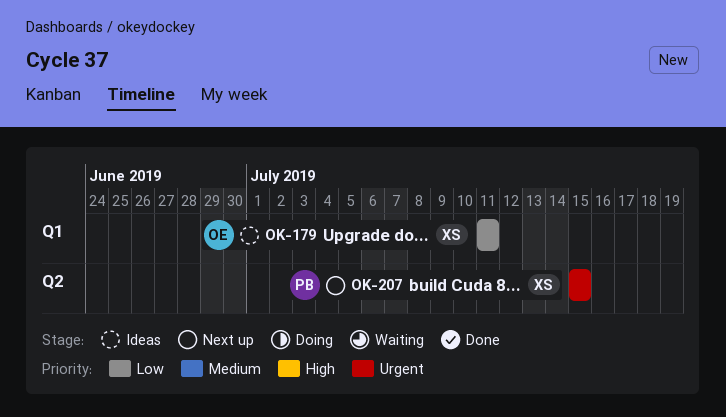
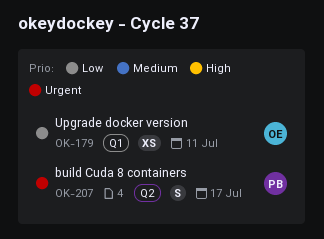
OK-207, estimate: XS -> S
OK-207, due: Jul 15 -> Jul 17

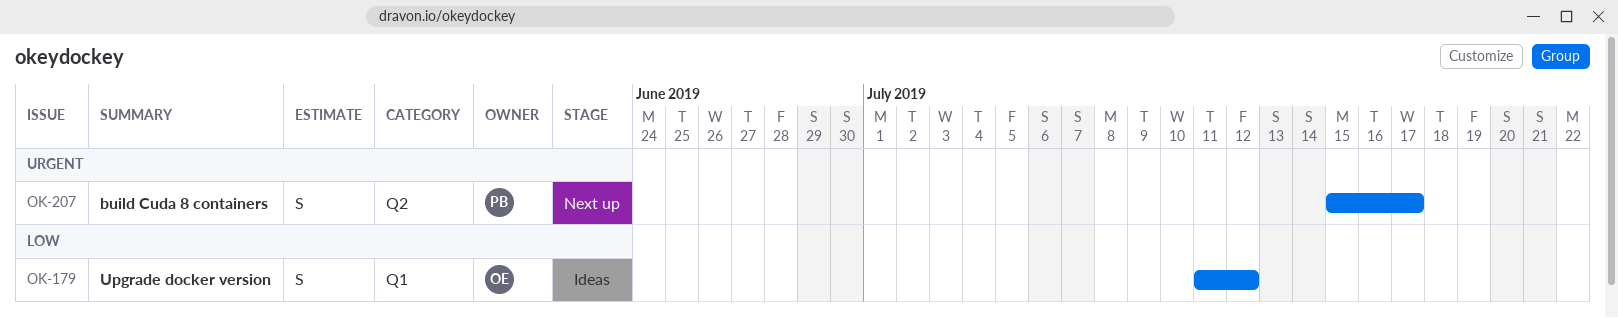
OK-179, estimate: XS -> S
OK-179, due: Jul 11 -> Jul 12

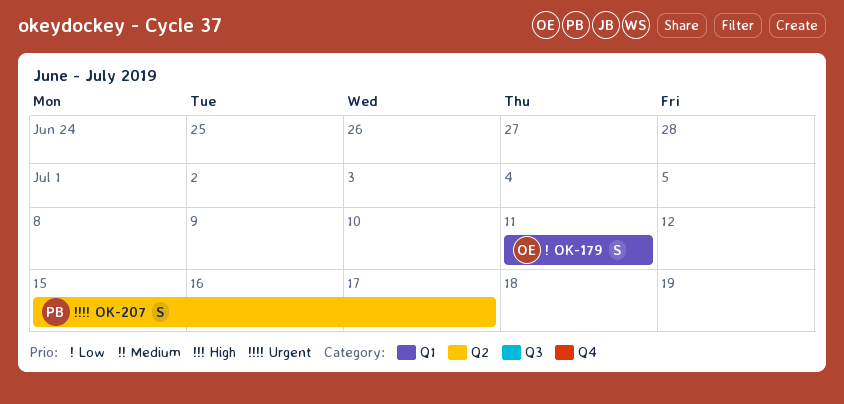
OK-179, due: Jul 12 -> Jul 11

